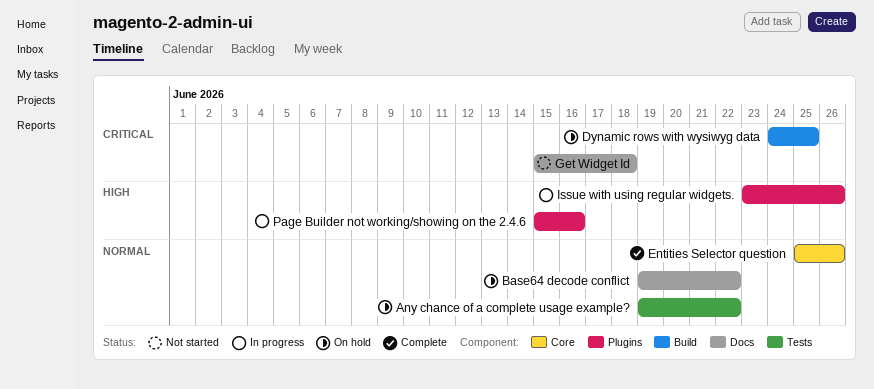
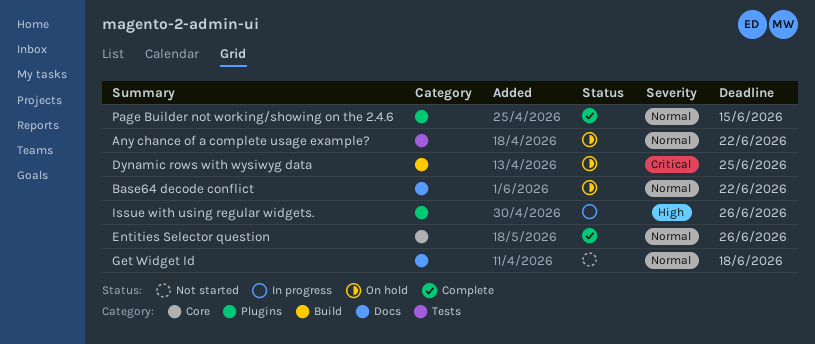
Get Widget Id, priority: Critical -> Normal
Page Builder not working/showing on the 2.4.6, status: In progress -> Complete
Page Builder not working/showing on the 2.4.6, priority: High -> Normal
Page Builder not working/showing on the 2.4.6, due: Jun 16 -> Jun 15

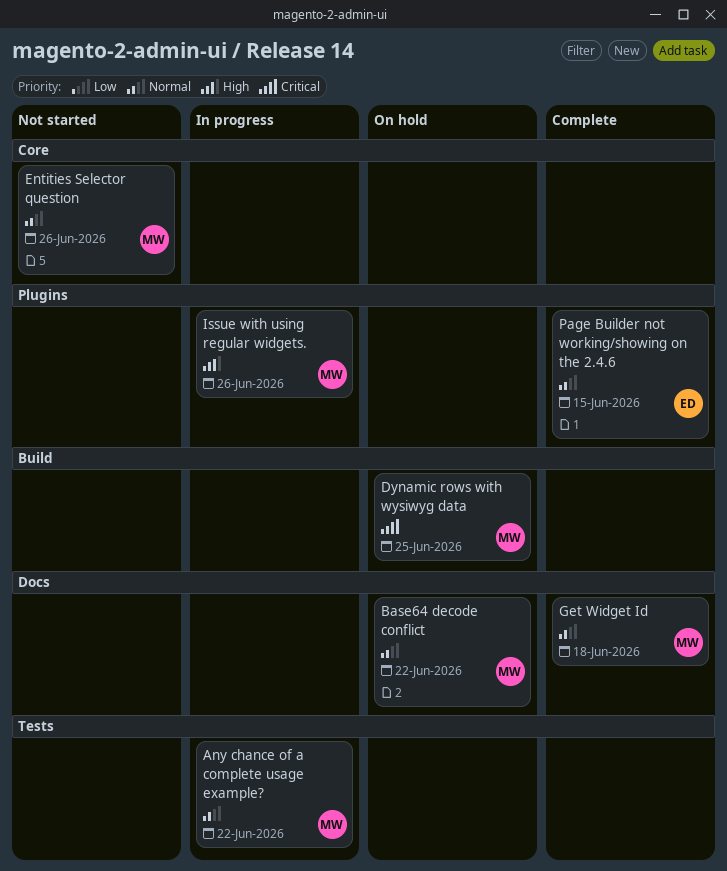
Any chance of a complete usage example?, status: On hold -> In progress
Entities Selector question, status: Complete -> Not started
Get Widget Id, status: Not started -> Complete

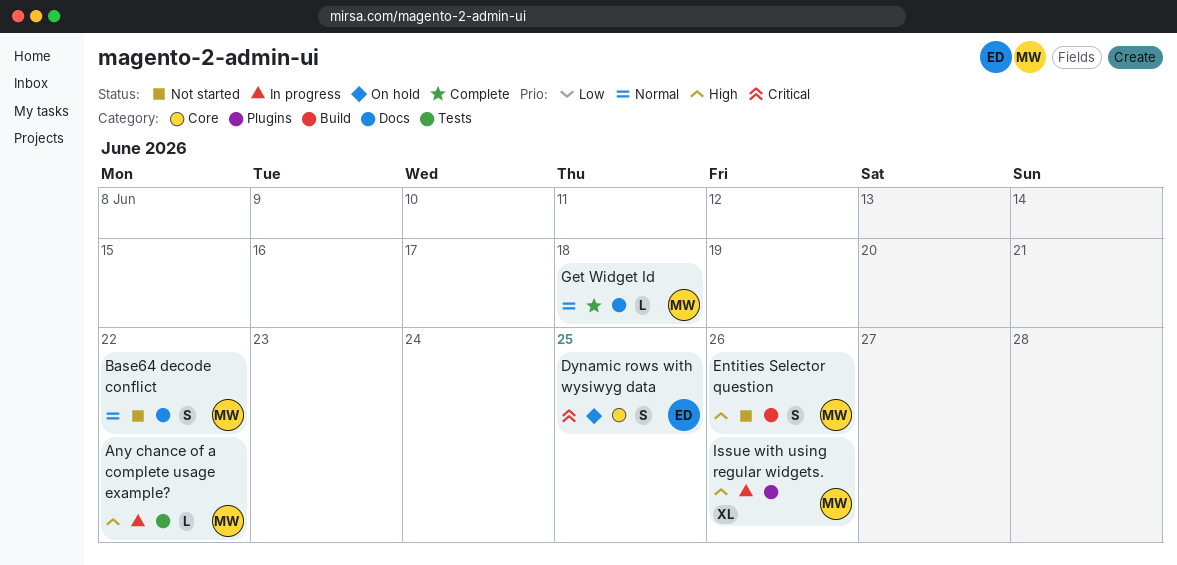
Any chance of a complete usage example?, priority: Normal -> High
Base64 decode conflict, status: On hold -> Not started
Dynamic rows with wysiwyg data, owner: MW -> ED
Dynamic rows with wysiwyg data, label: Build -> Core
Entities Selector question, priority: Normal -> High
Entities Selector question, label: Core -> Build
Page Builder not working/showing on the 2.4.6: present -> none

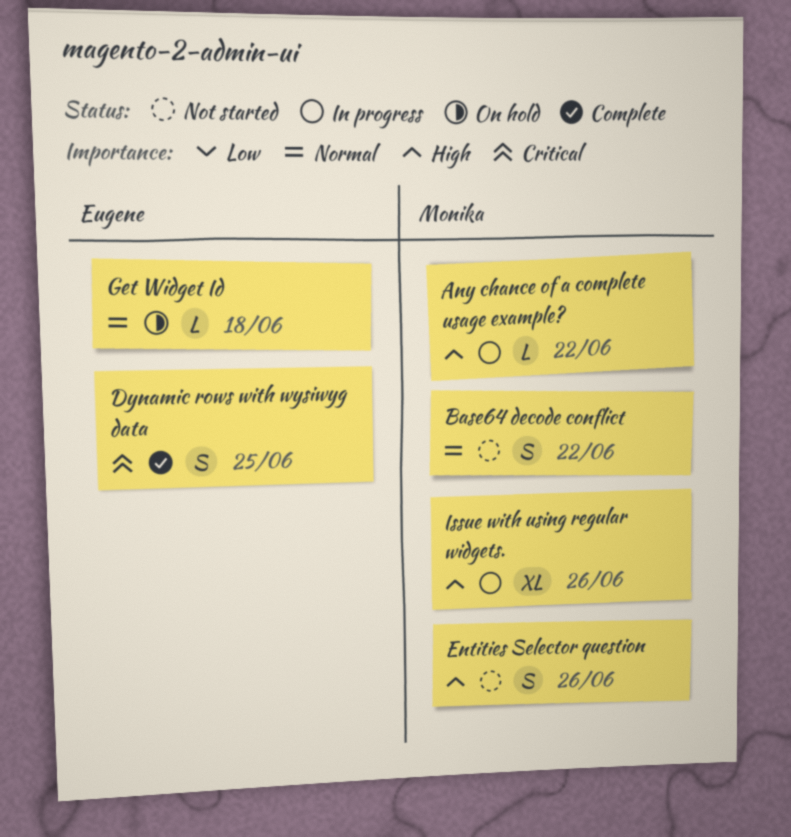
Dynamic rows with wysiwyg data, status: On hold -> Complete
Get Widget Id, status: Complete -> On hold
Get Widget Id, owner: Monika -> Eugene

